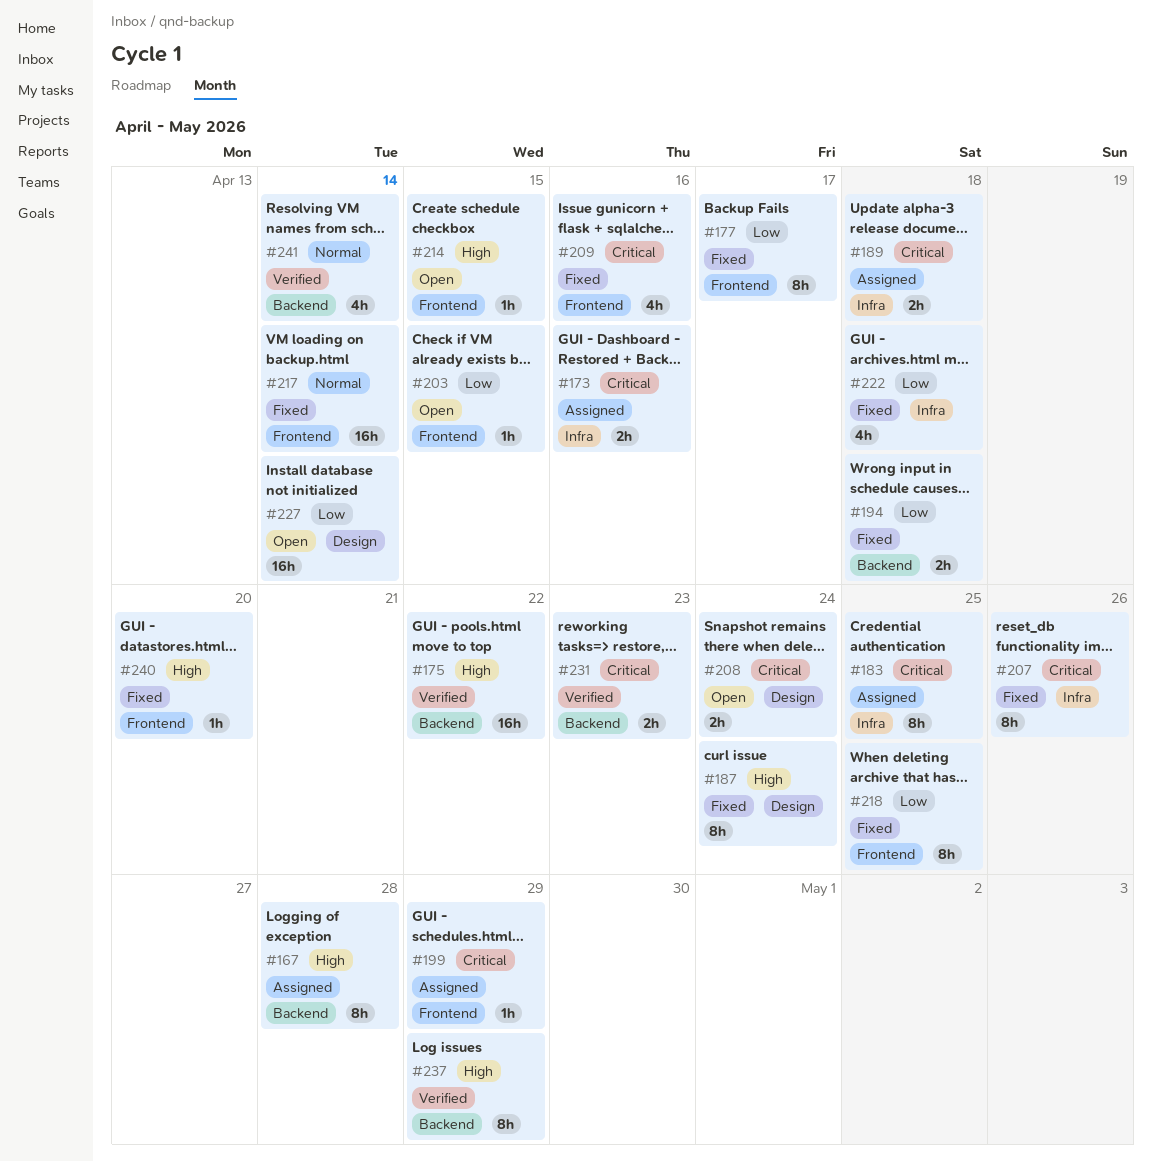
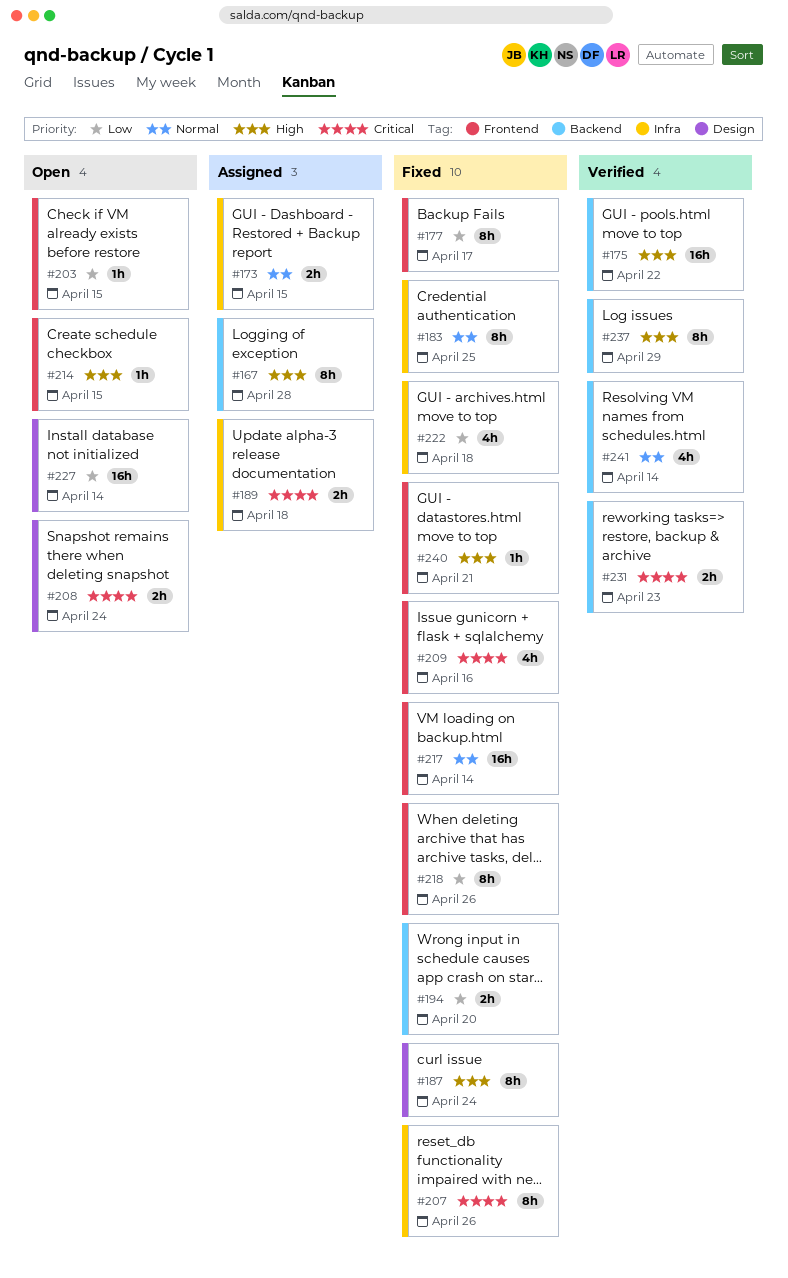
#173, priority: Critical -> Normal
#173, due: Apr 16 -> Apr 15
#183, status: Assigned -> Fixed
#183, priority: Critical -> Normal
#194, due: Apr 18 -> Apr 20
#199: present -> none
#218, due: Apr 25 -> Apr 26
#240, due: Apr 20 -> Apr 21

